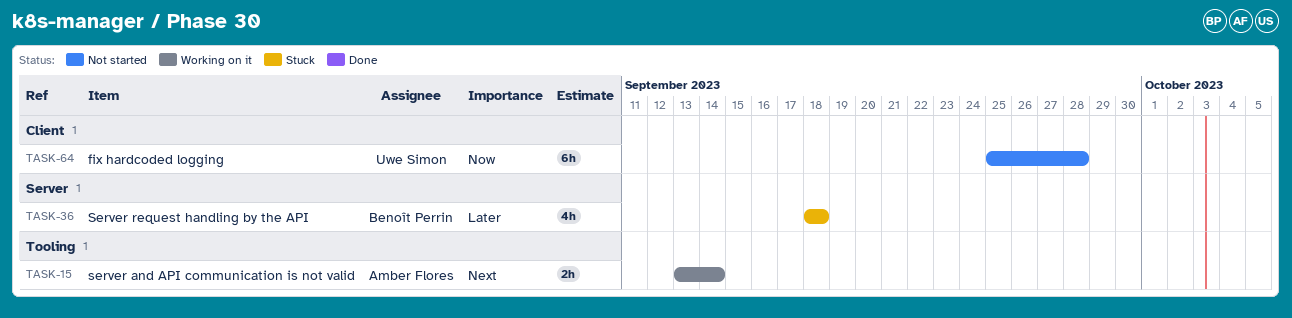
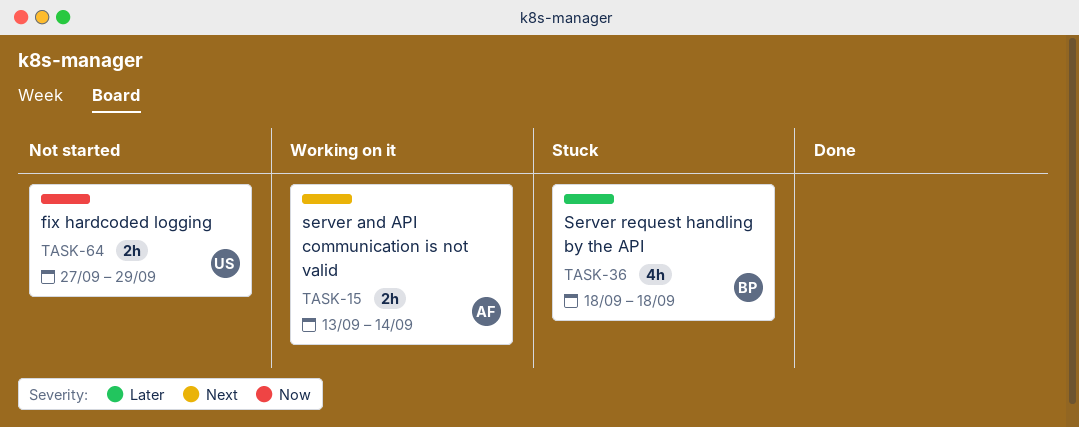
TASK-64, estimate: 6h -> 2h
TASK-64, start: Sep 25 -> Sep 27
TASK-64, due: Sep 28 -> Sep 29

